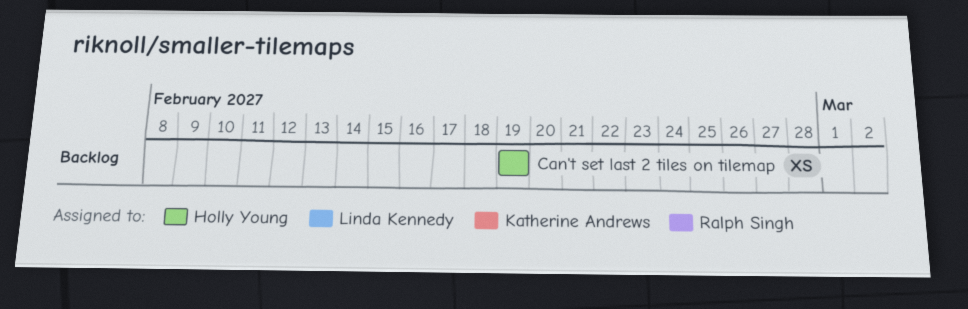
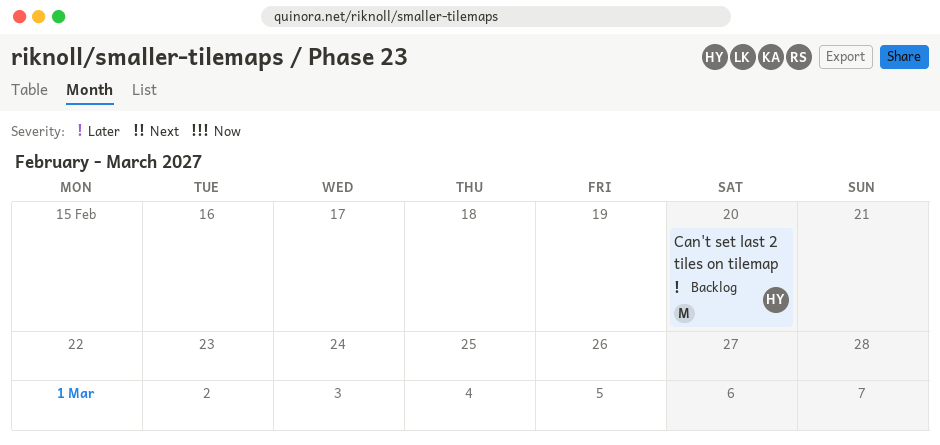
Can't set last 2 tiles on tilemap, estimate: XS -> M
Can't set last 2 tiles on tilemap, due: Feb 19 -> Feb 20

